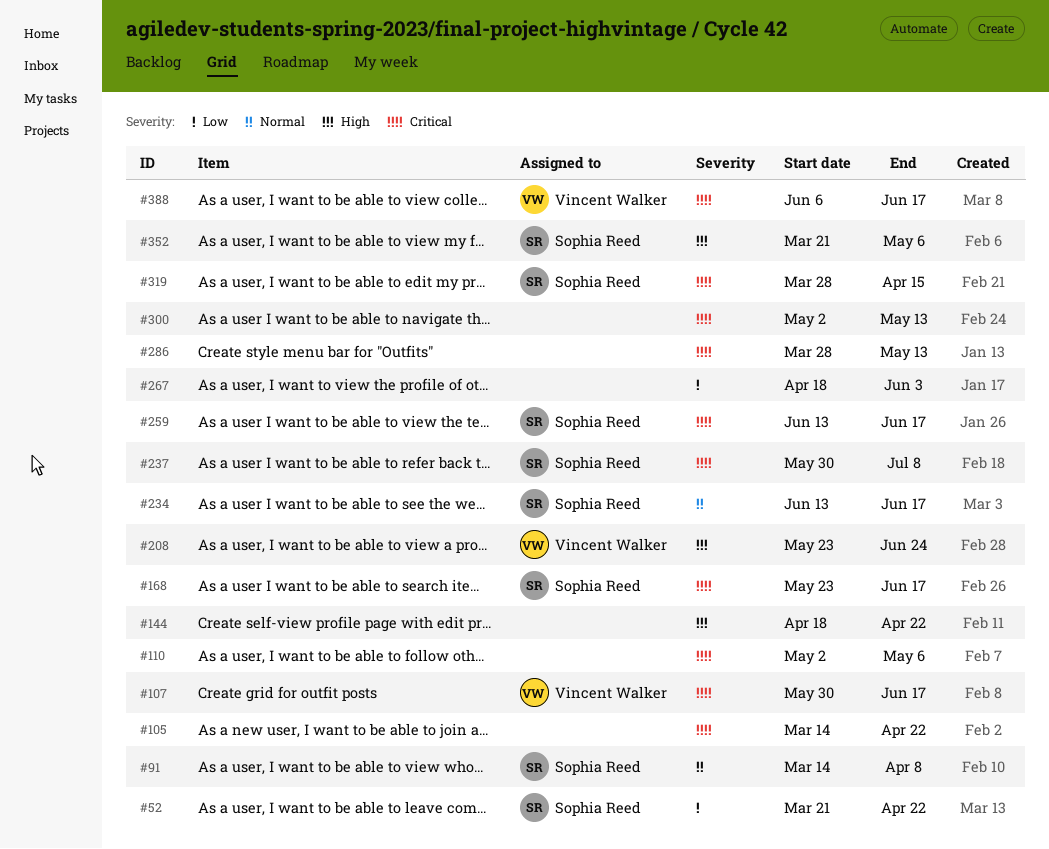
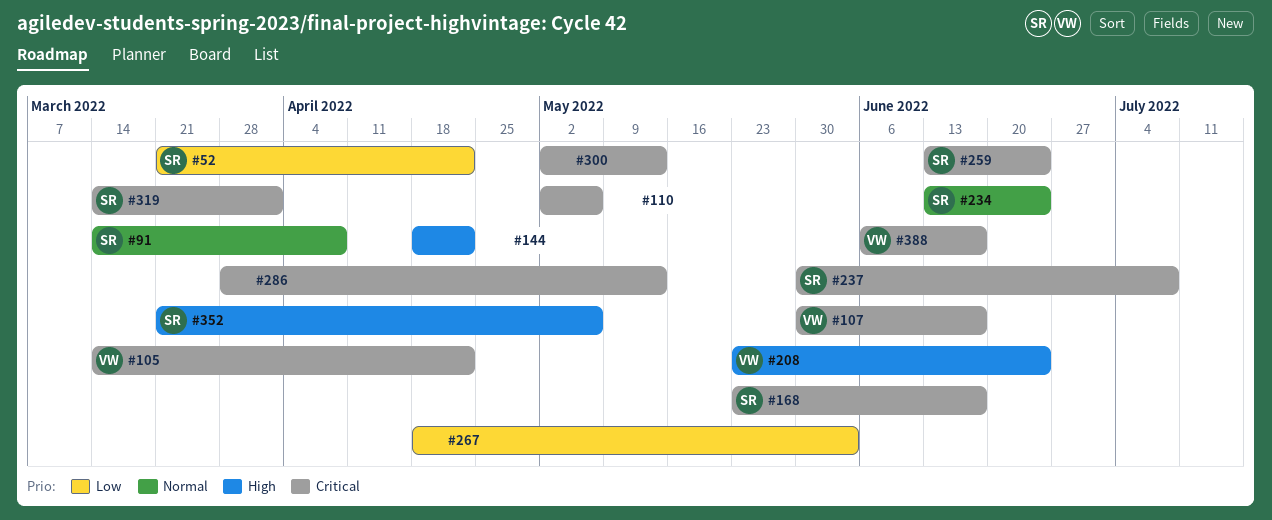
#105, owner: none -> Vincent Walker
#234, due: Jun 17 -> Jun 24
#259, due: Jun 17 -> Jun 24
#319, start: Mar 28 -> Mar 14
#319, due: Apr 15 -> Apr 1

